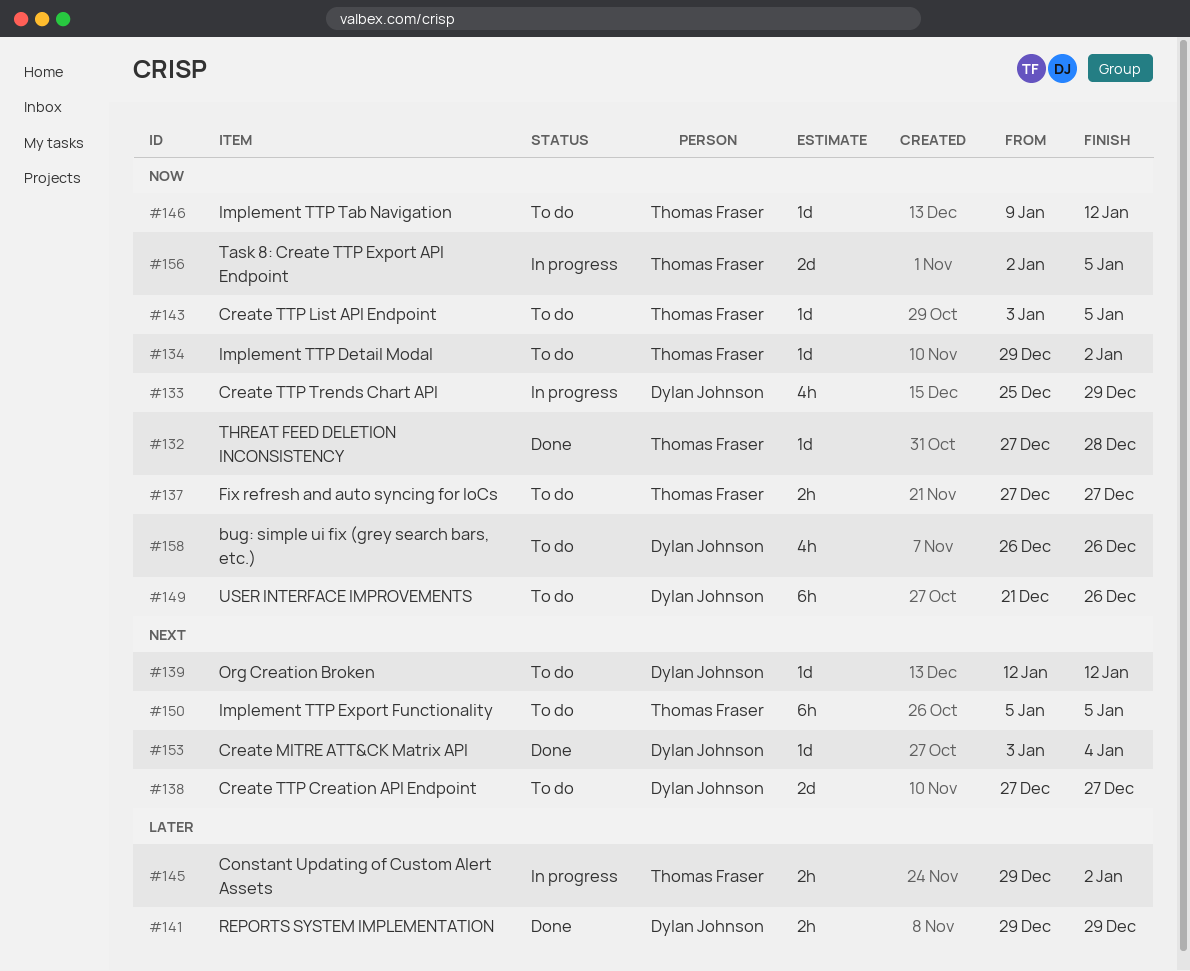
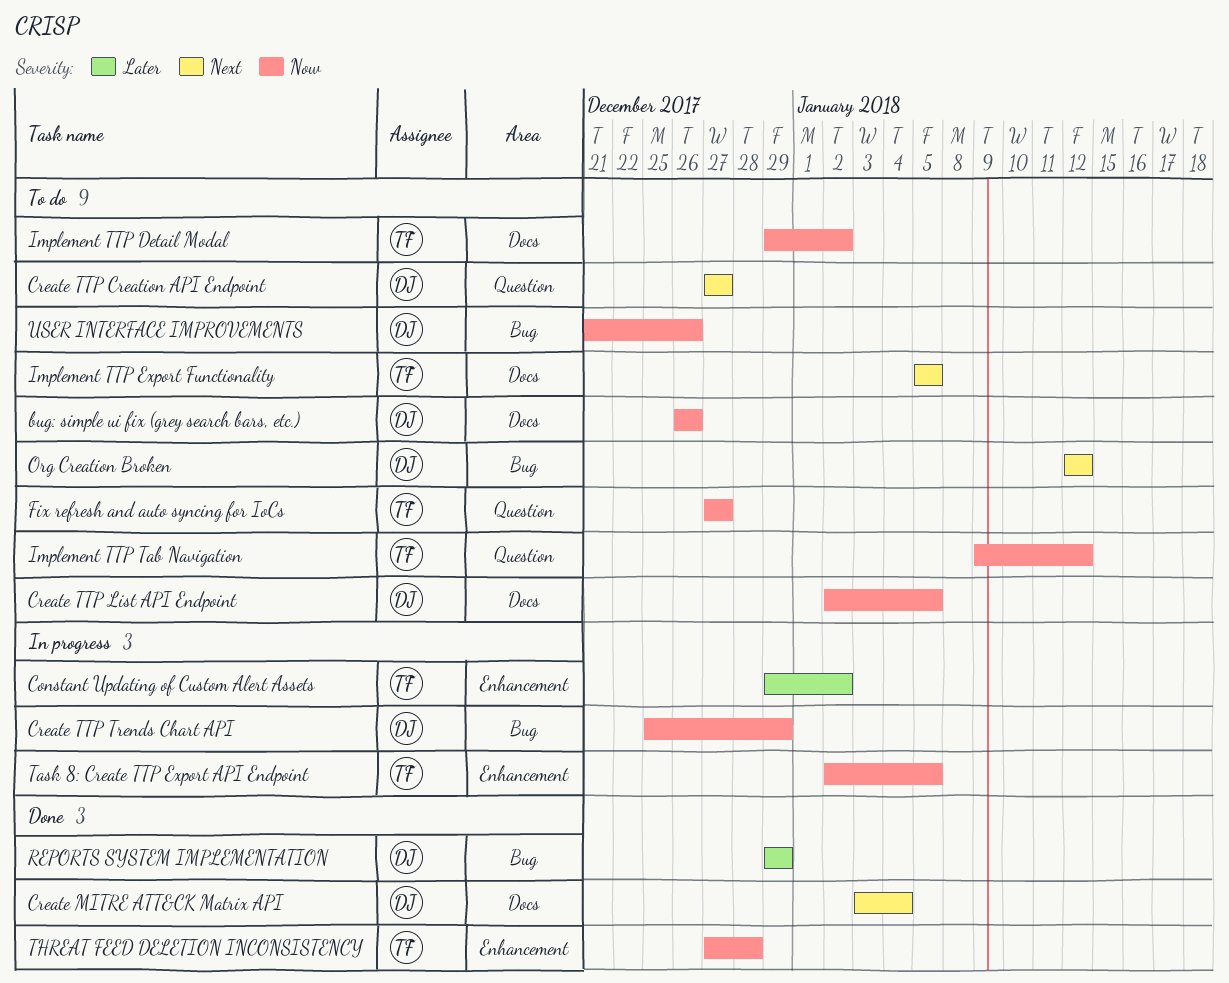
Create TTP List API Endpoint, owner: Thomas Fraser -> Dylan Johnson
Create TTP List API Endpoint, start: Jan 3 -> Jan 2

